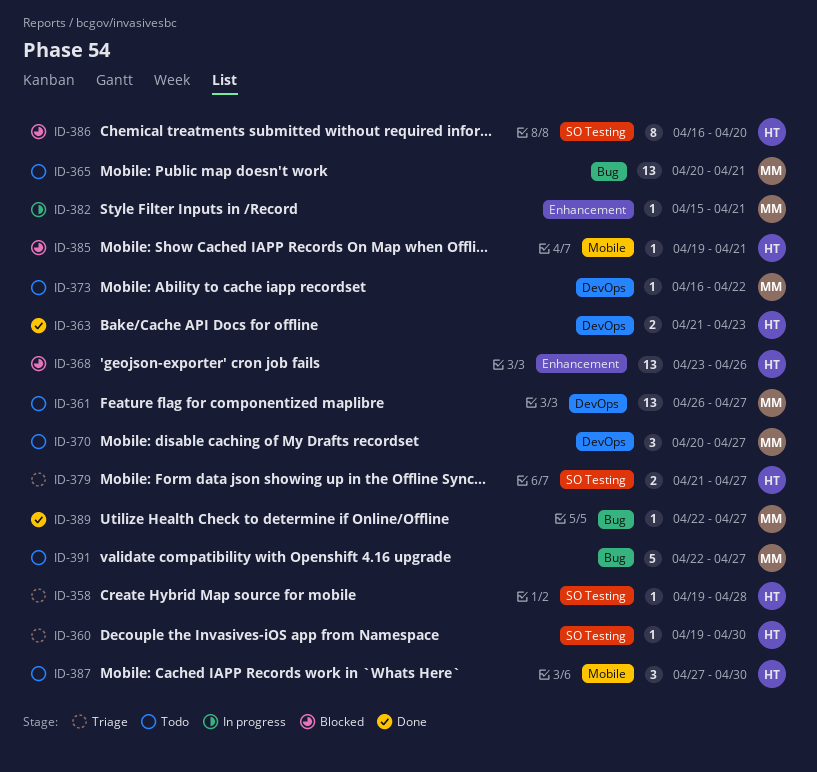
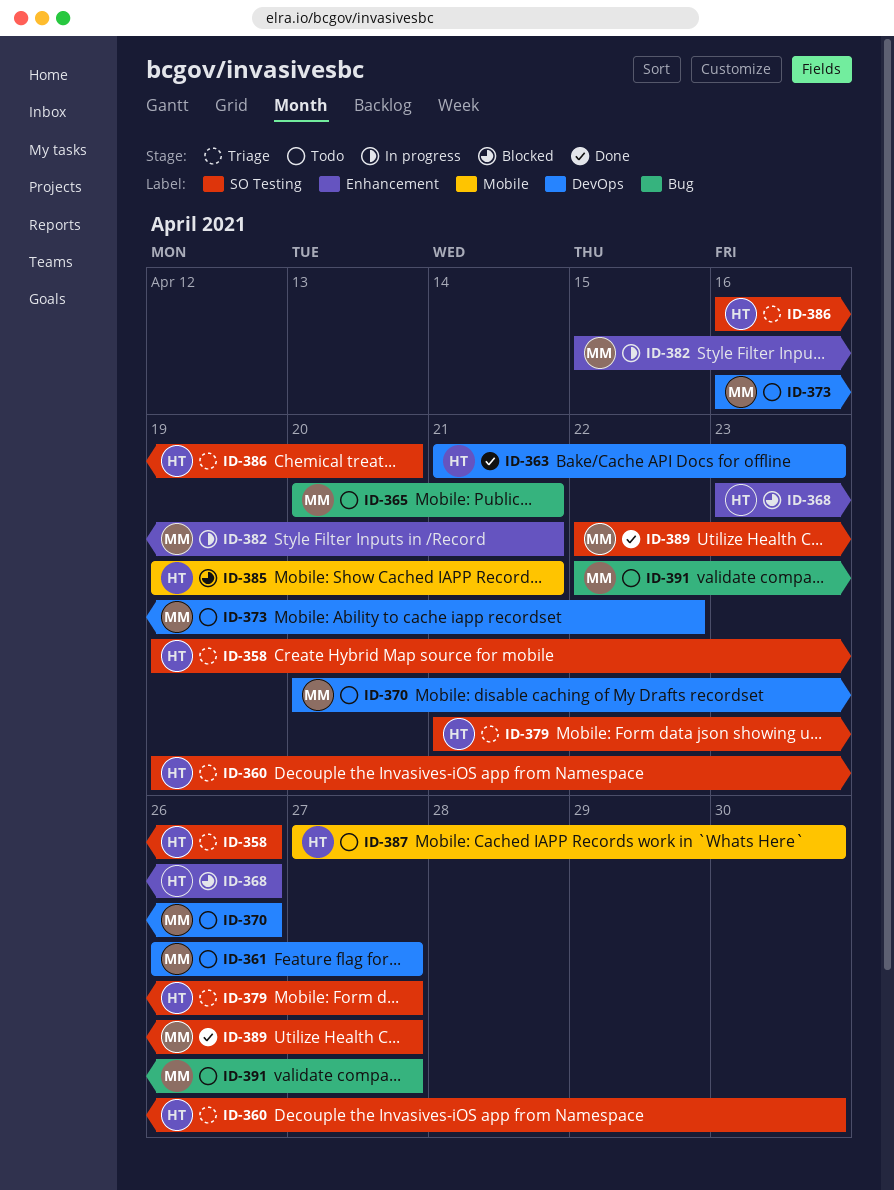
ID-358, due: Apr 28 -> Apr 26
ID-370, due: Apr 27 -> Apr 26
ID-386, status: Blocked -> Triage
ID-389, label: Bug -> SO Testing

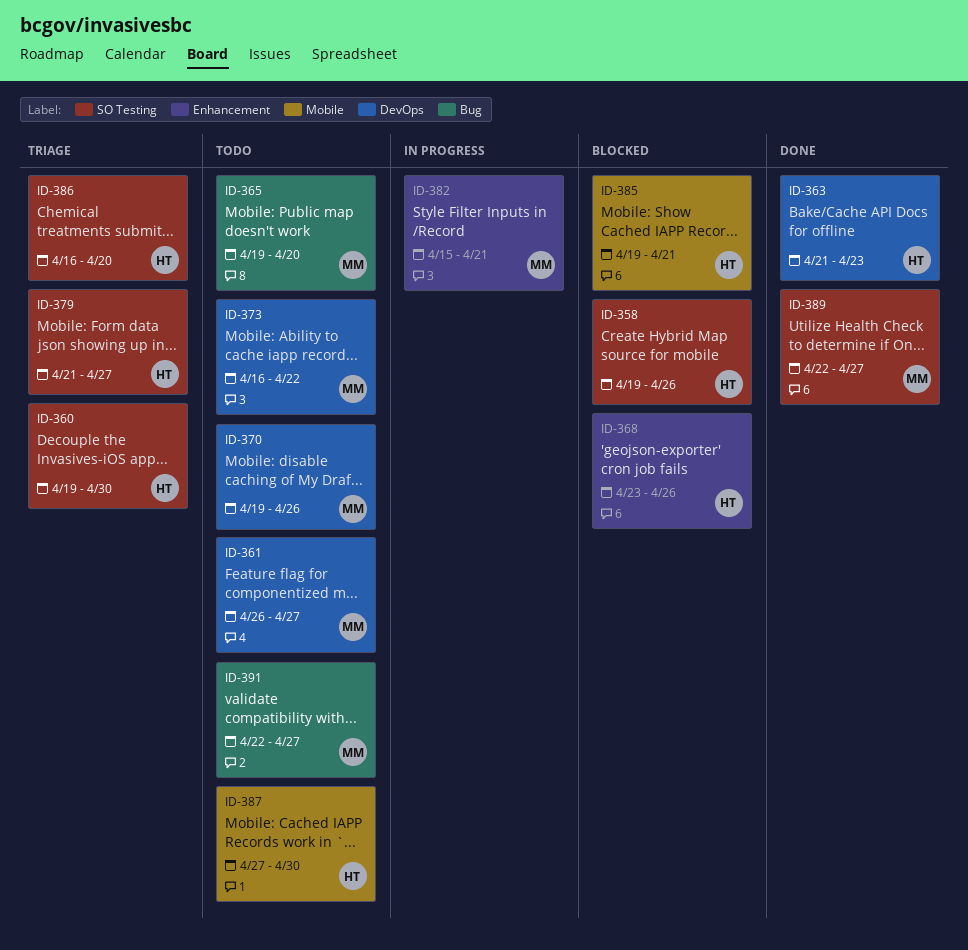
ID-358, status: Triage -> Blocked
ID-365, start: Apr 20 -> Apr 19
ID-365, due: Apr 21 -> Apr 20
ID-370, start: Apr 20 -> Apr 19

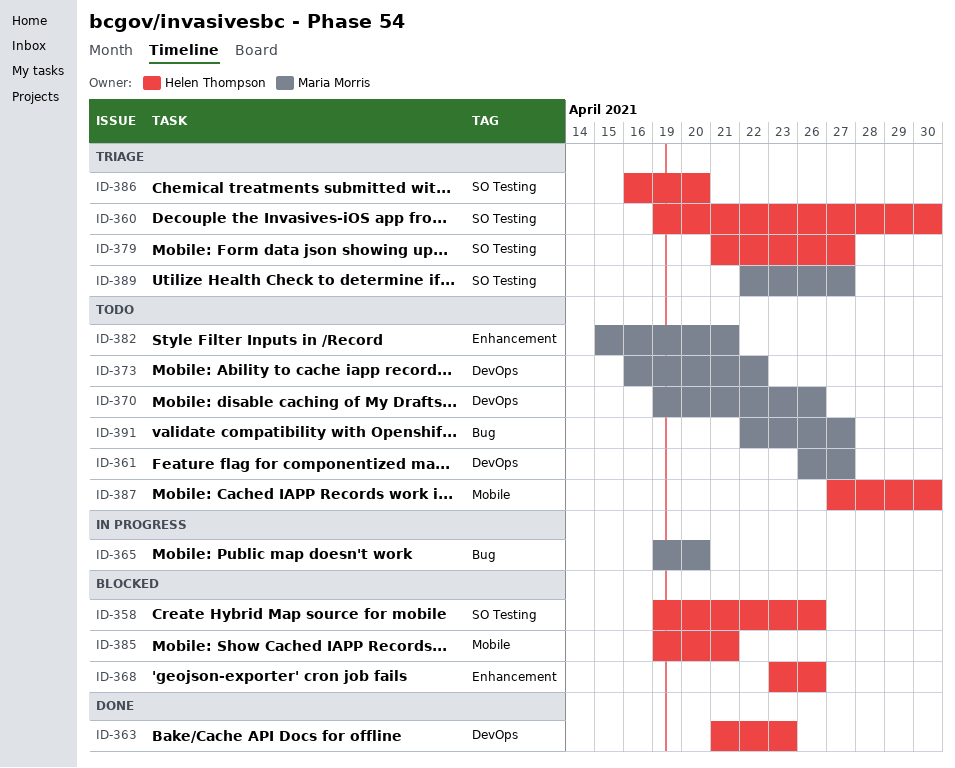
ID-365, status: Todo -> In progress
ID-382, status: In progress -> Todo
ID-389, status: Done -> Triage

